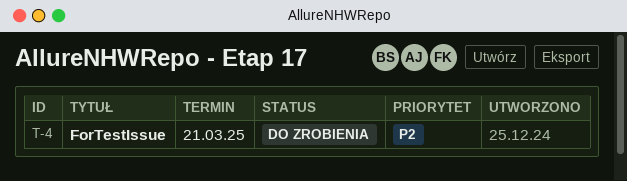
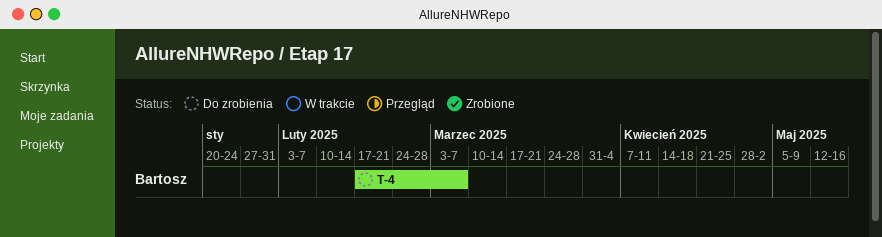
T-4, due: Mar 21 -> Mar 7

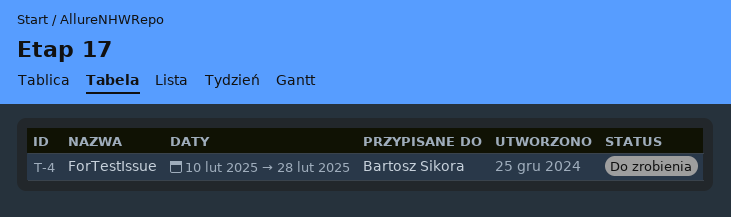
T-4, start: Feb 17 -> Feb 10
T-4, due: Mar 7 -> Feb 28

